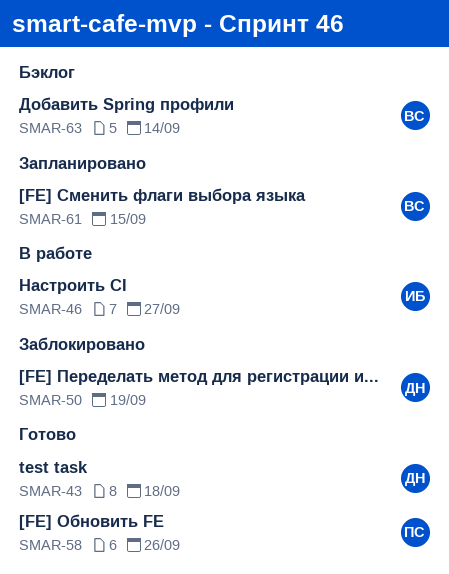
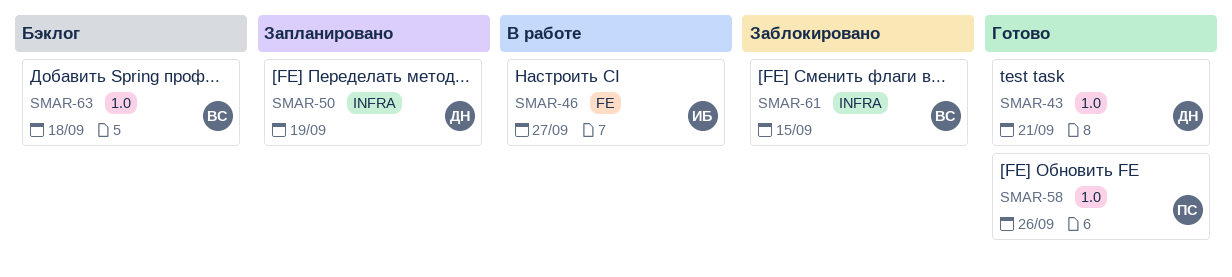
SMAR-43, due: Sep 18 -> Sep 21
SMAR-50, status: Заблокировано -> Запланировано
SMAR-61, status: Запланировано -> Заблокировано
SMAR-63, due: Sep 14 -> Sep 18

